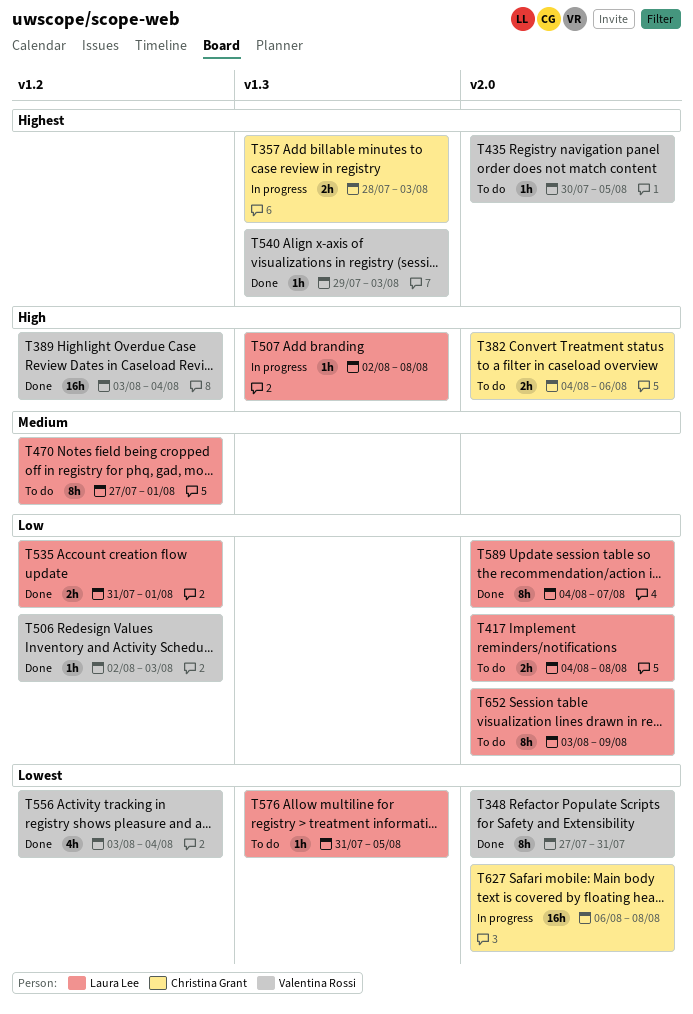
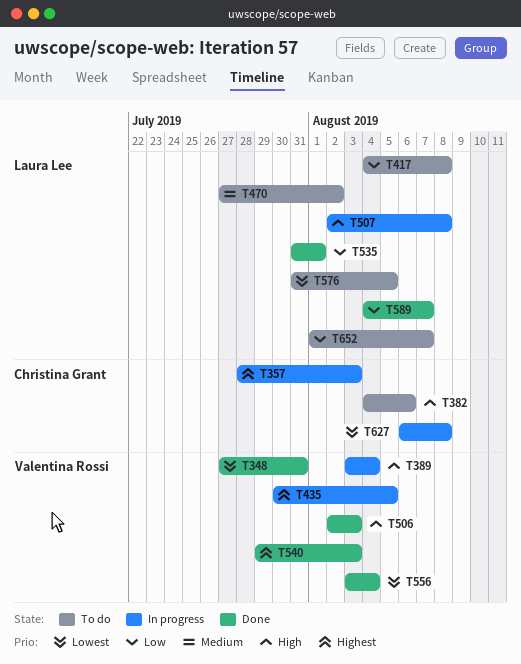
T389, status: Done -> In progress
T435, status: To do -> In progress
T470, due: Aug 1 -> Aug 2
T506, priority: Low -> High
T652, start: Aug 3 -> Aug 1
T652, due: Aug 9 -> Aug 7

